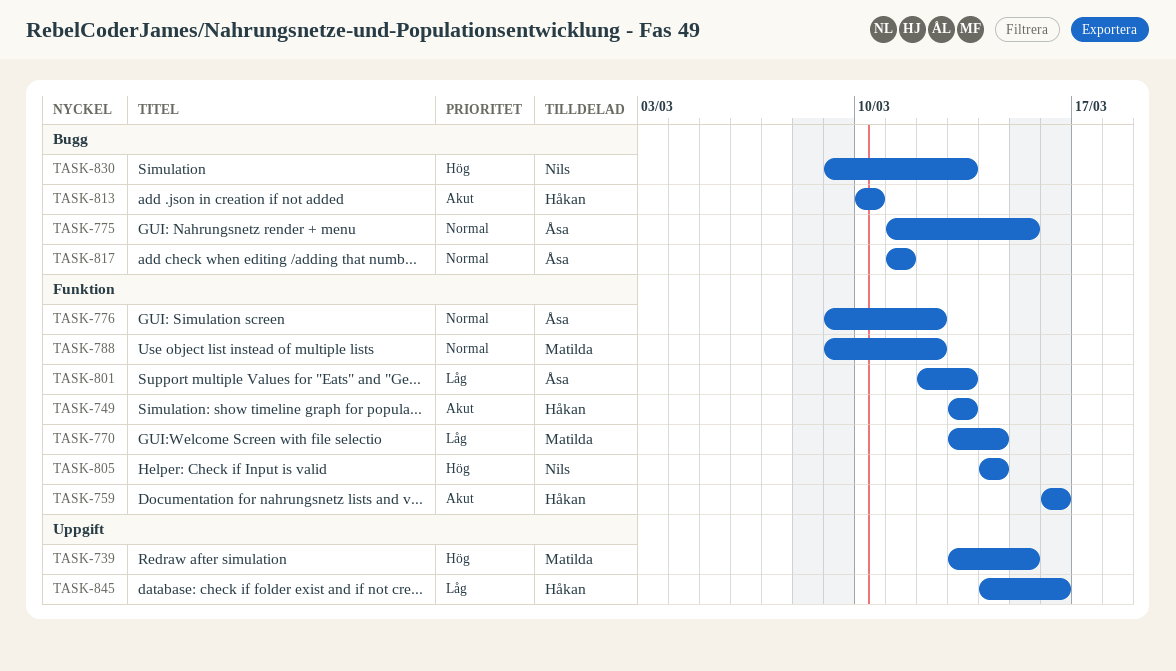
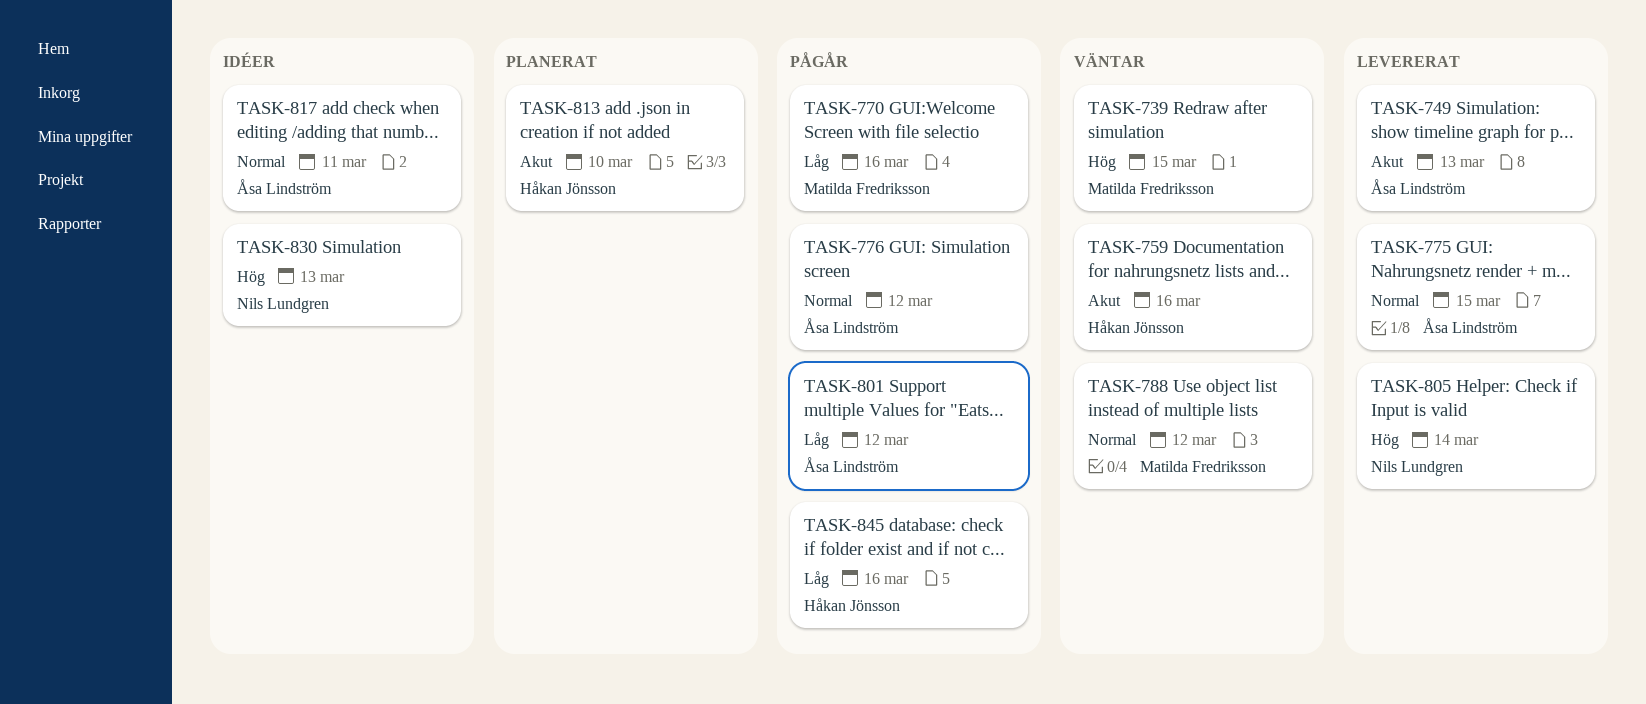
TASK-749, owner: Håkan Jönsson -> Åsa Lindström
TASK-770, due: Mar 14 -> Mar 16
TASK-801, due: Mar 13 -> Mar 12

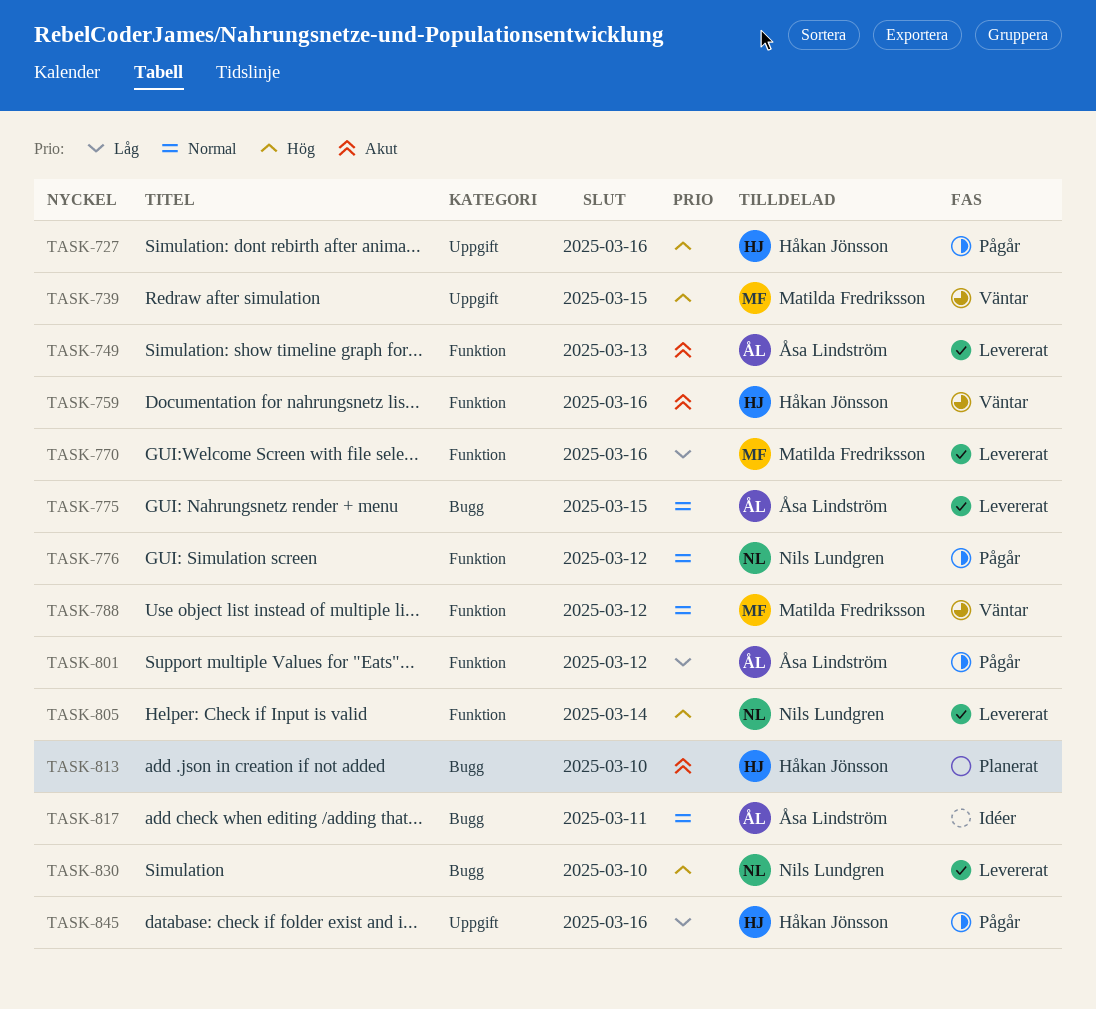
TASK-727: none -> present
TASK-770, status: Pågår -> Levererat
TASK-776, owner: Åsa Lindström -> Nils Lundgren
TASK-830, status: Idéer -> Levererat
TASK-830, due: Mar 13 -> Mar 10

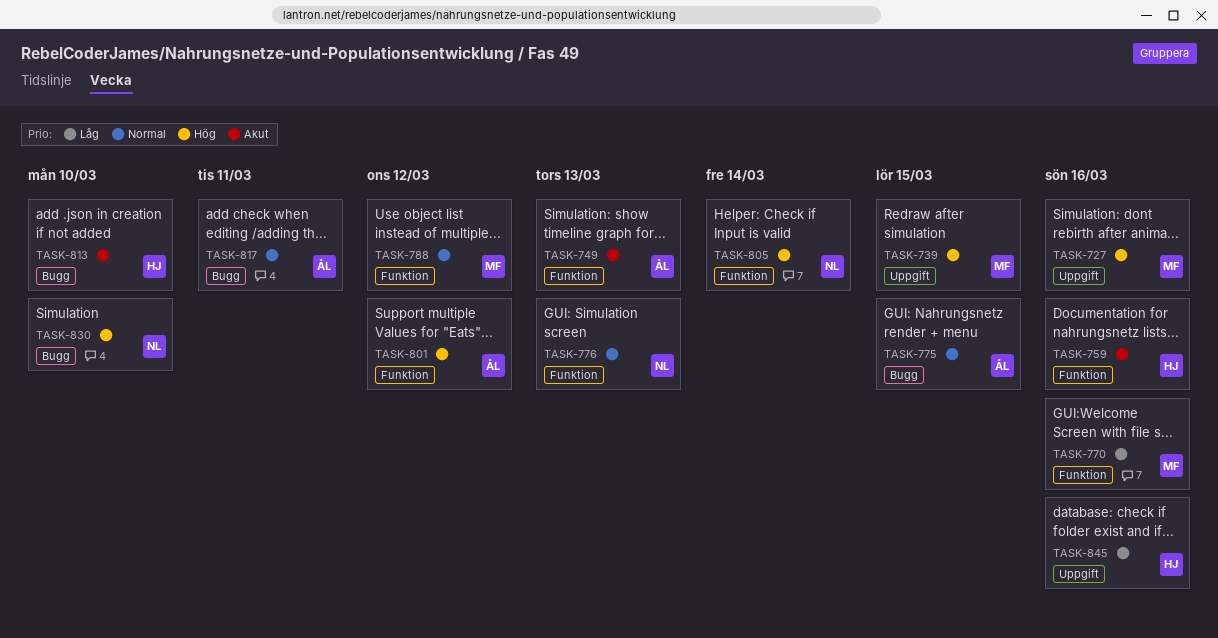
TASK-727, owner: Håkan Jönsson -> Matilda Fredriksson
TASK-776, due: Mar 12 -> Mar 13
TASK-801, priority: Låg -> Hög

